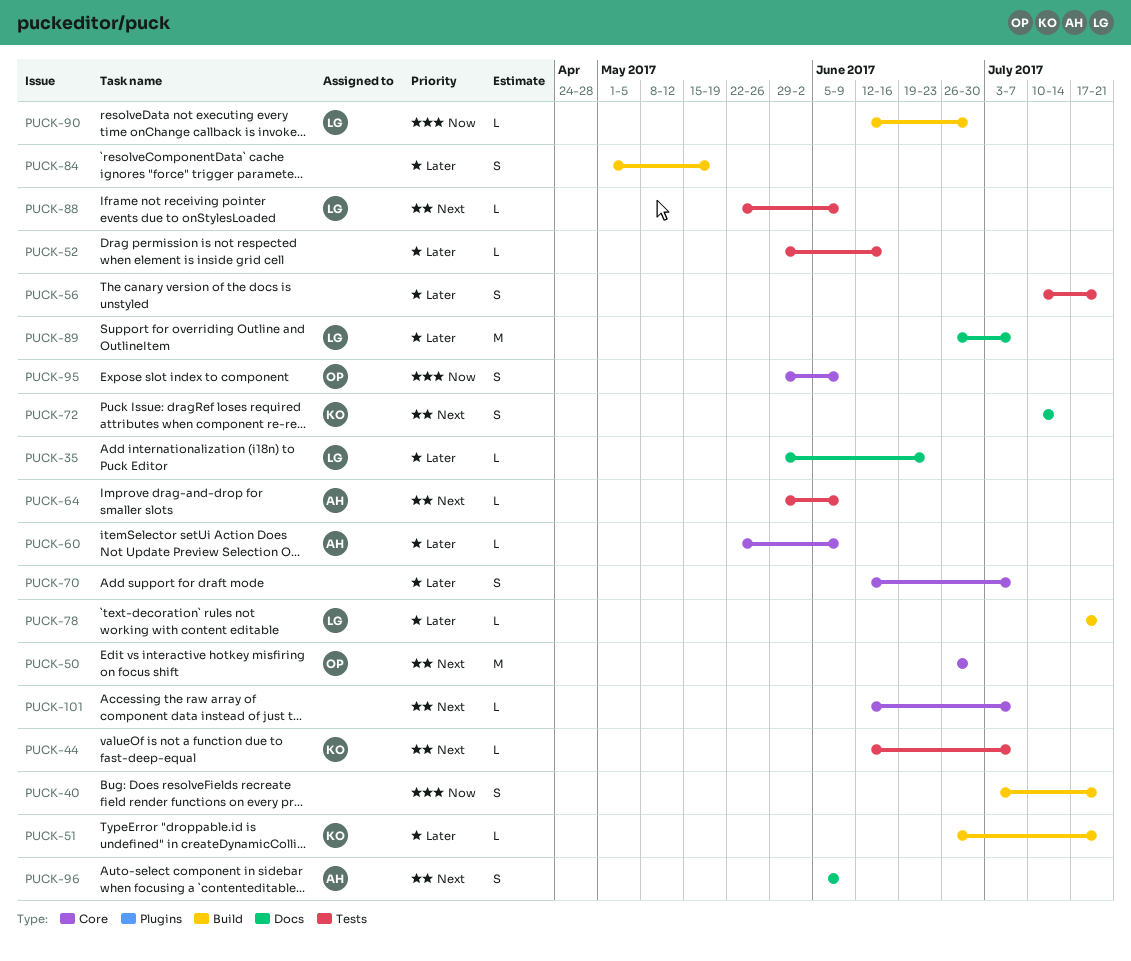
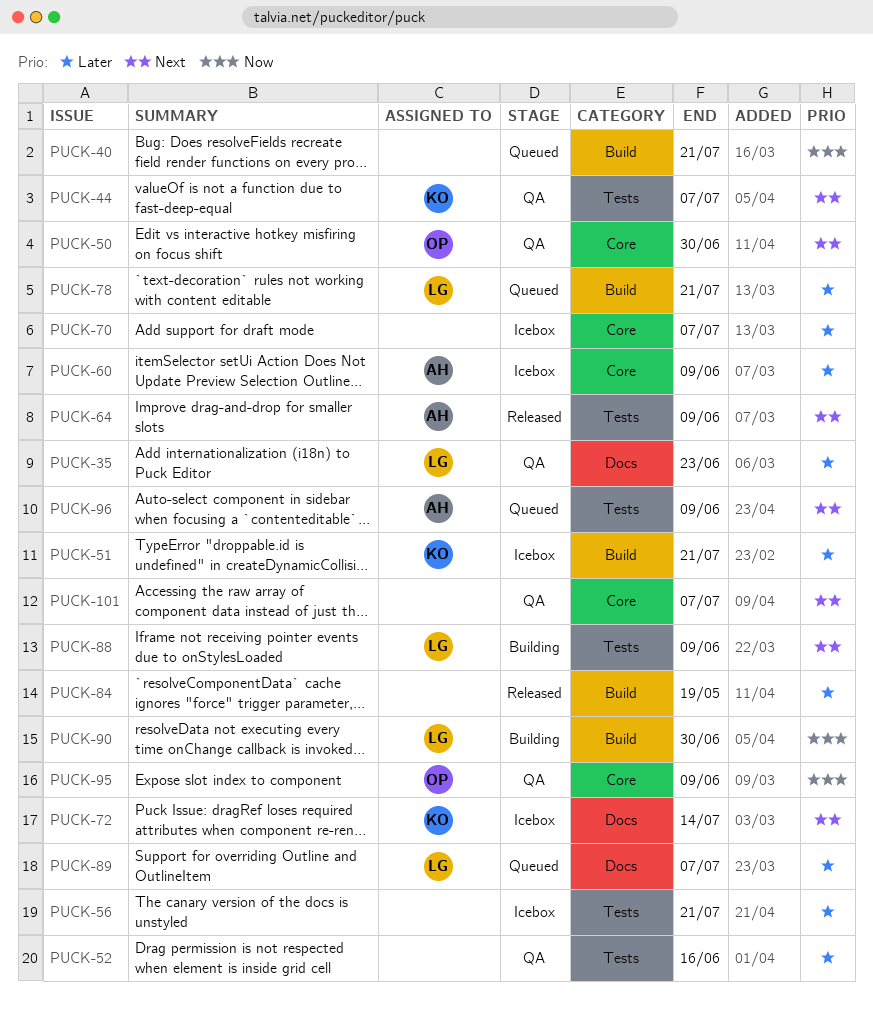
PUCK-96, label: Docs -> Tests

